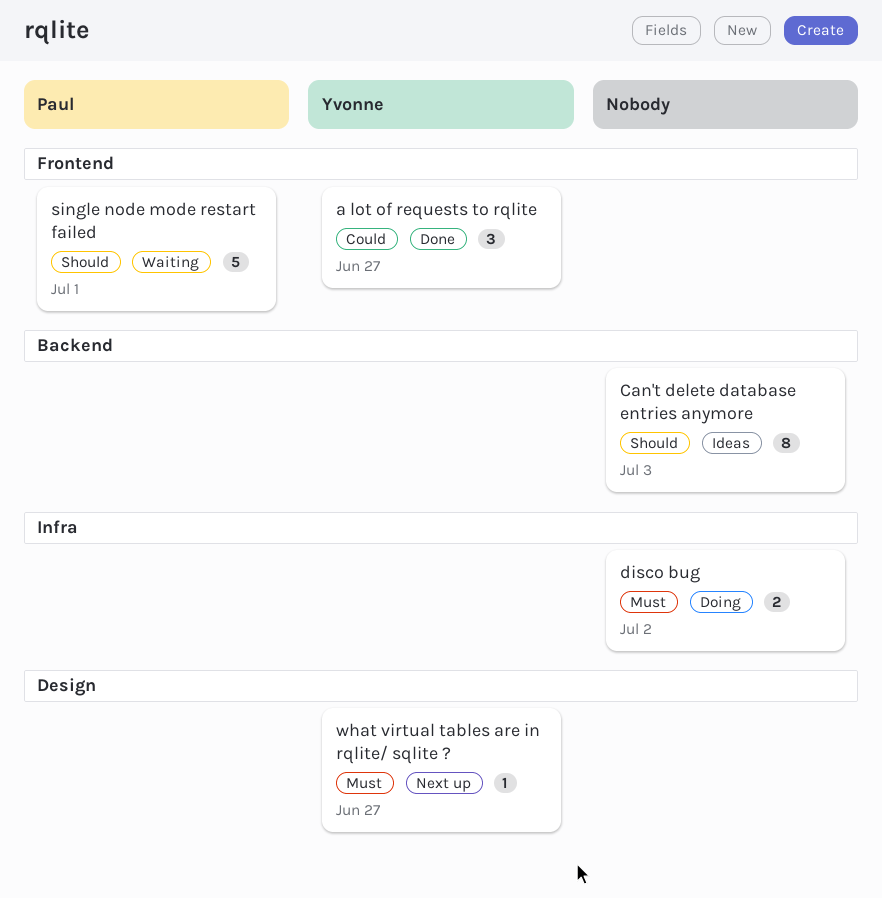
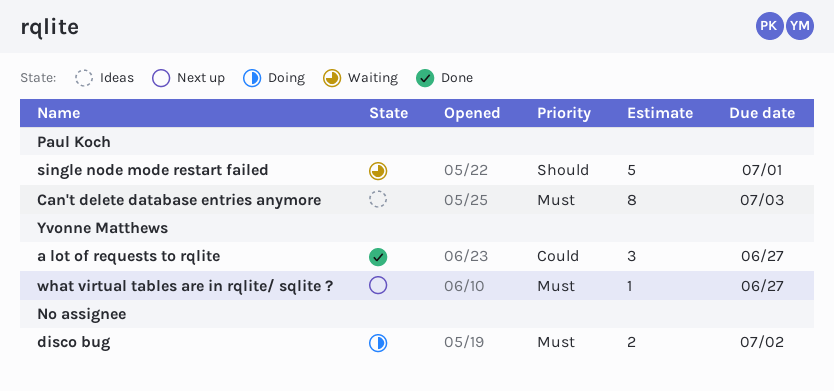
Can't delete database entries anymore, owner: none -> Paul Koch
Can't delete database entries anymore, priority: Should -> Must

